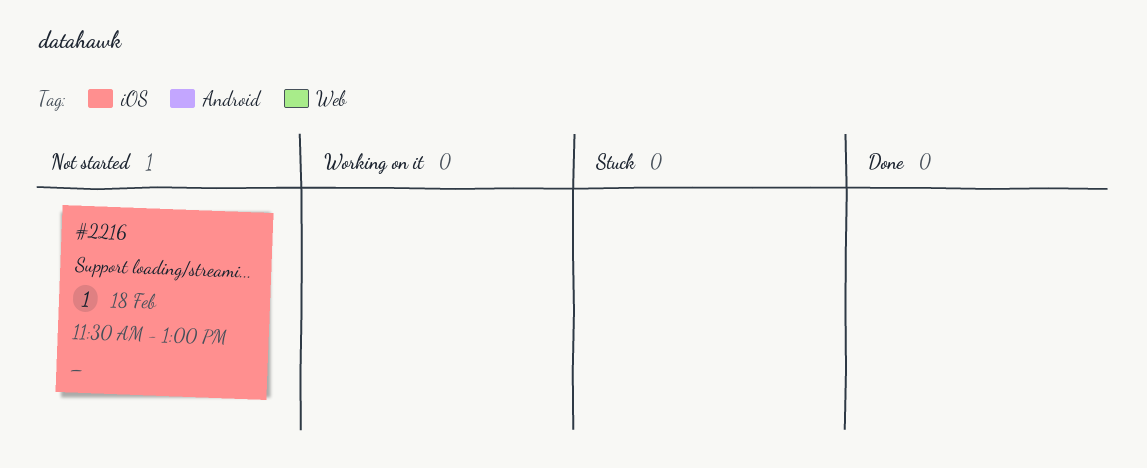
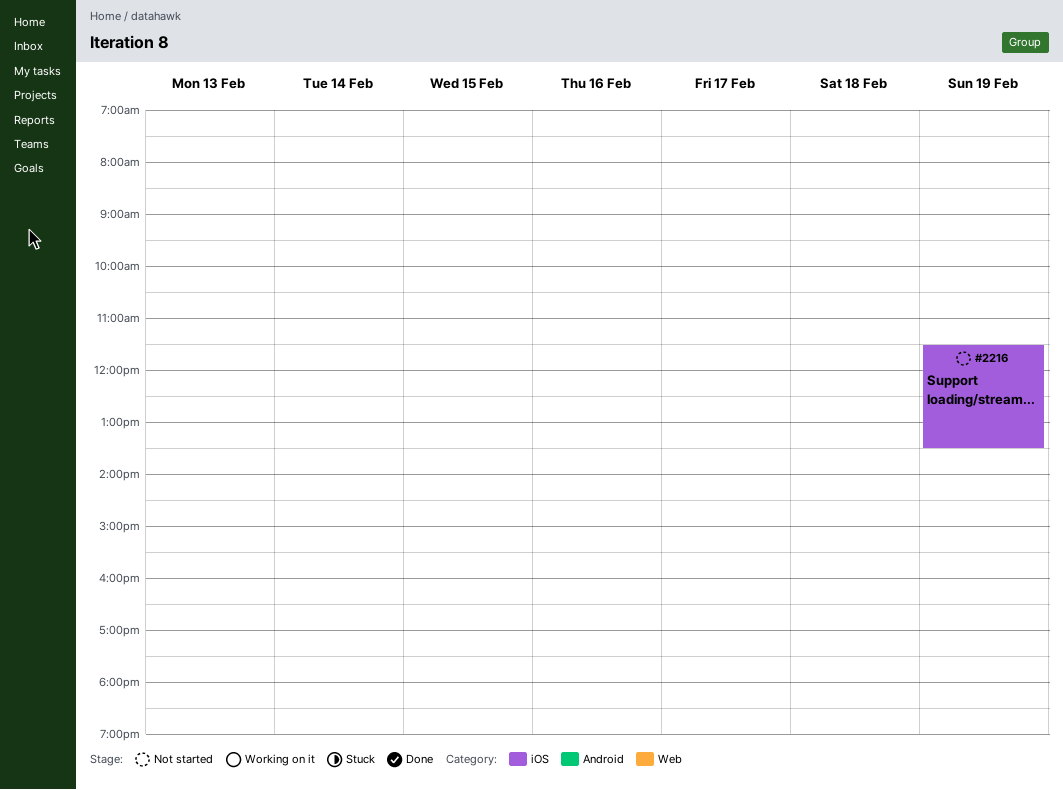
#2216, day: Feb 18 -> Feb 19
#2216, ends: 13:00 -> 13:30

